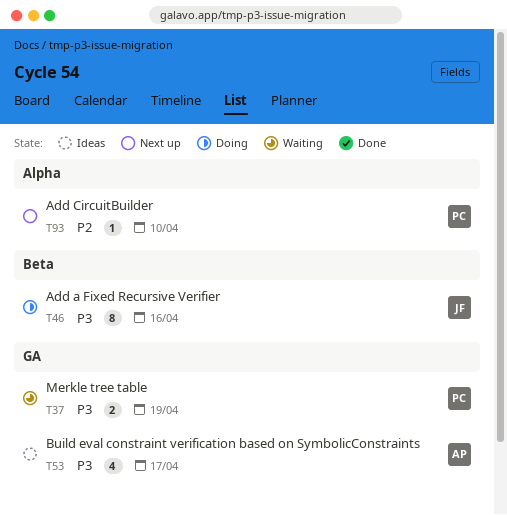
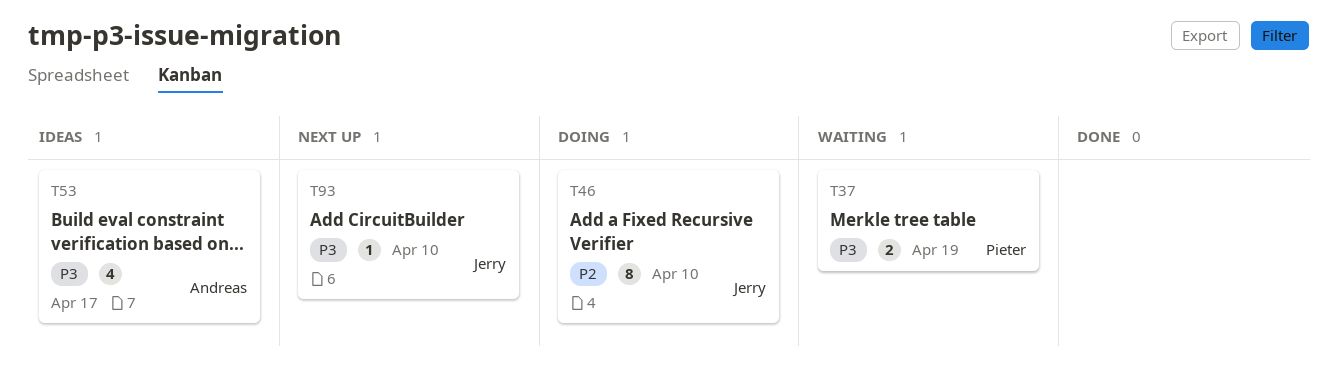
T46, priority: P3 -> P2
T46, due: Apr 16 -> Apr 10
T93, owner: Pieter -> Jerry
T93, priority: P2 -> P3

